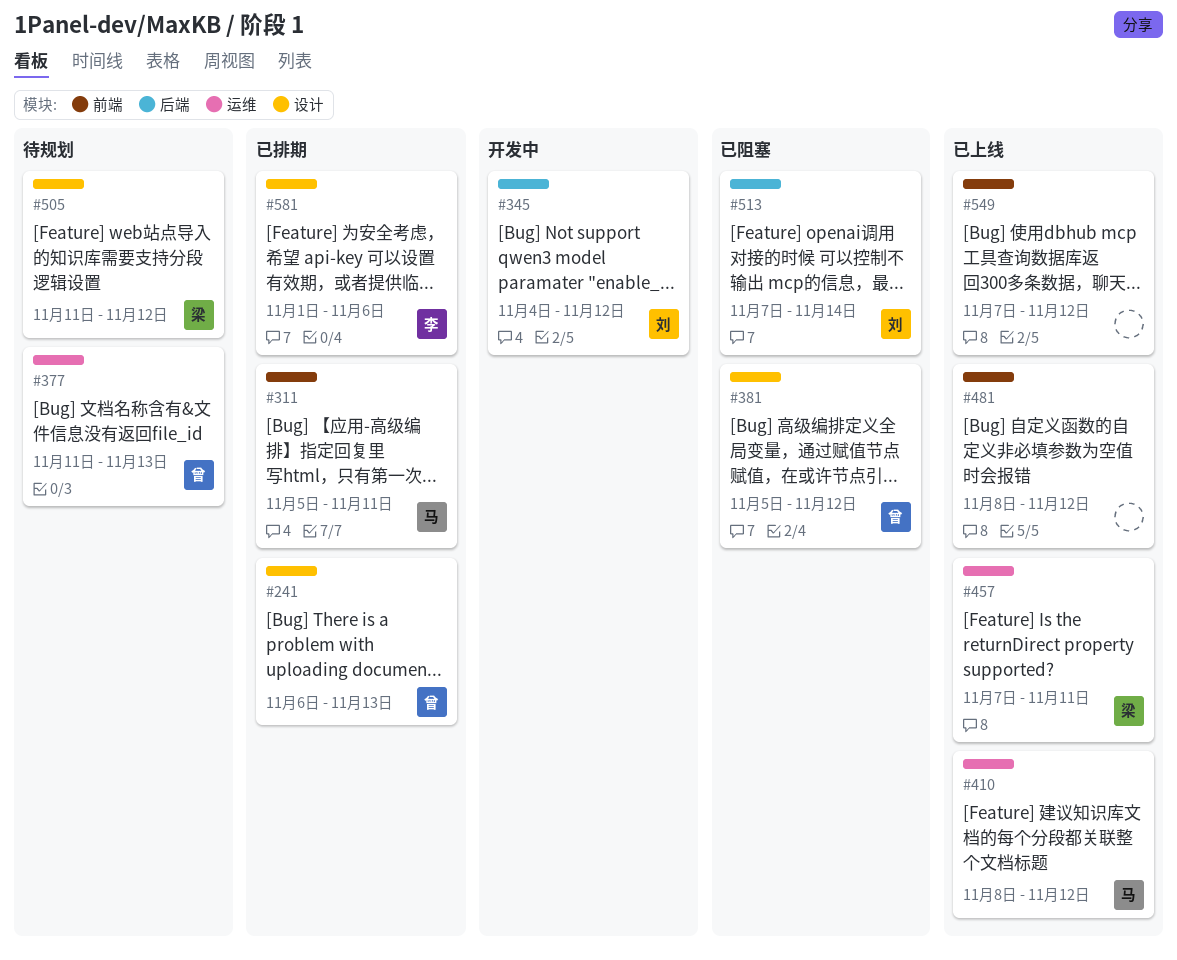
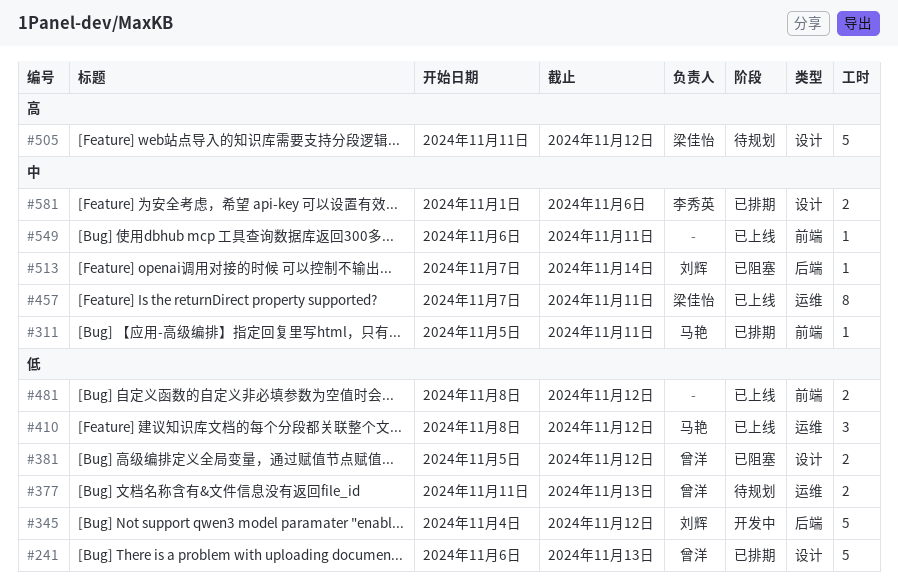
#549, start: Nov 7 -> Nov 6
#549, due: Nov 12 -> Nov 11

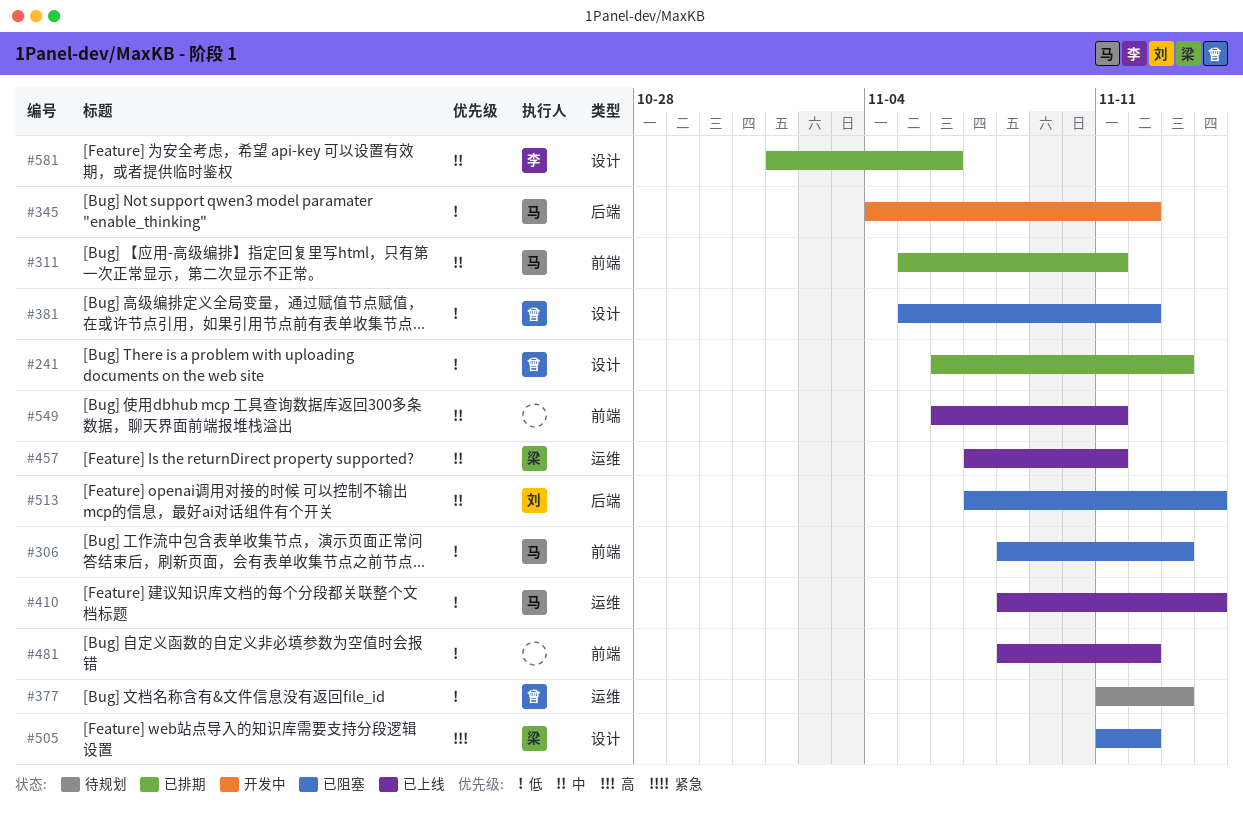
#306: none -> present
#345, owner: 刘辉 -> 马艳
#410, due: Nov 12 -> Nov 14
#505, status: 待规划 -> 已阻塞

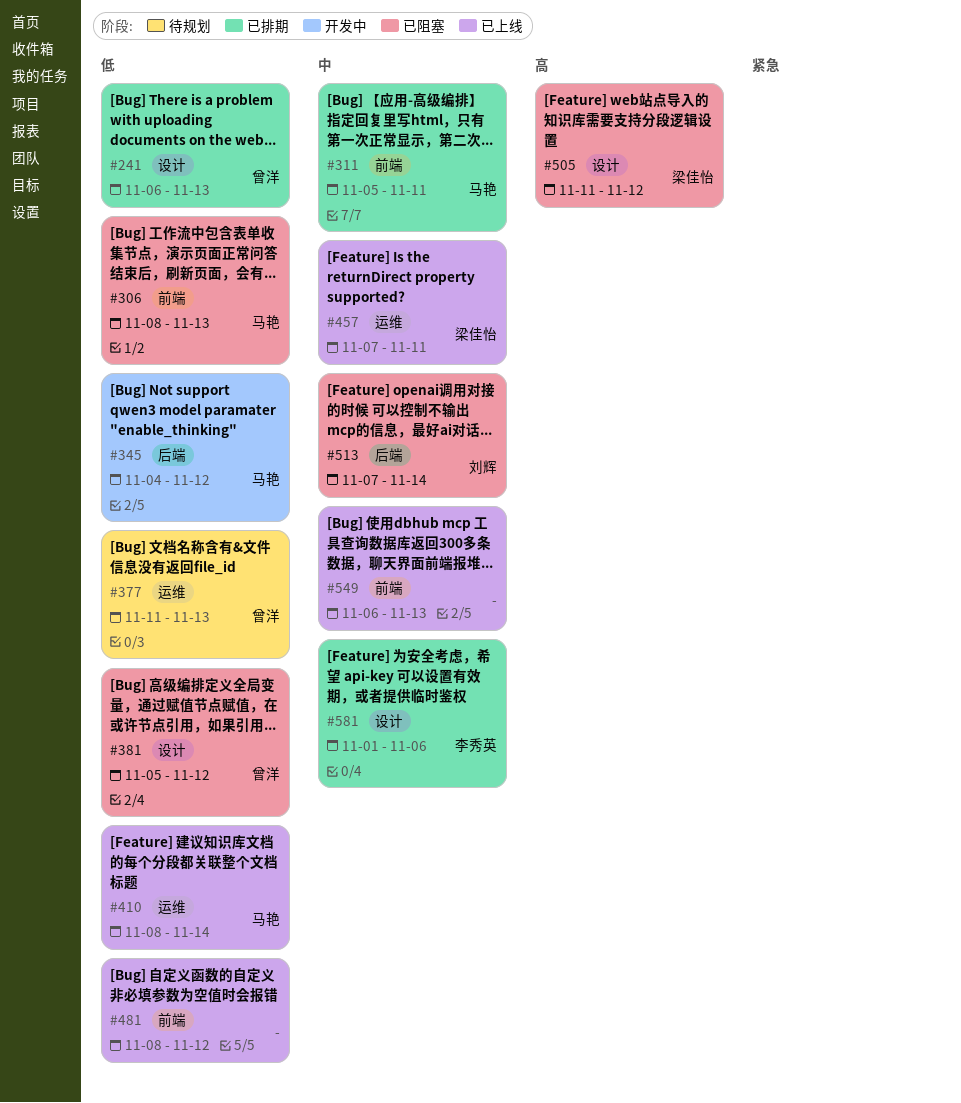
#549, due: Nov 11 -> Nov 13

